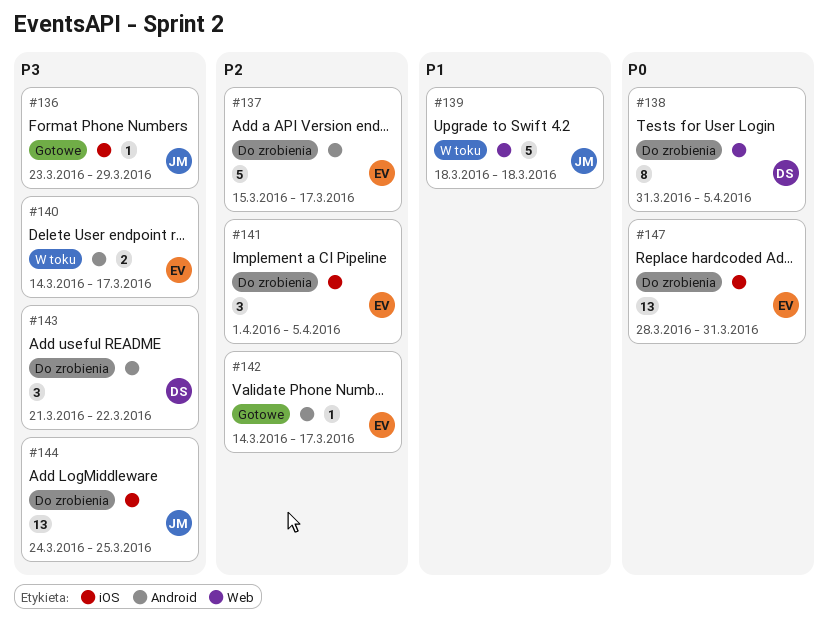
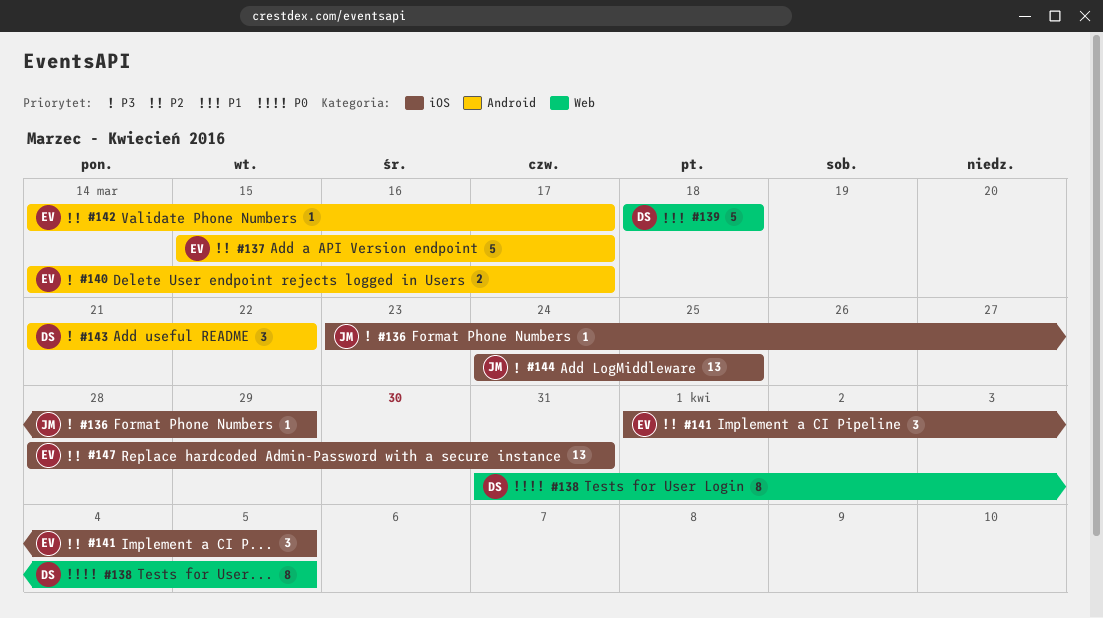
#139, owner: JM -> DS
#147, priority: P0 -> P2

